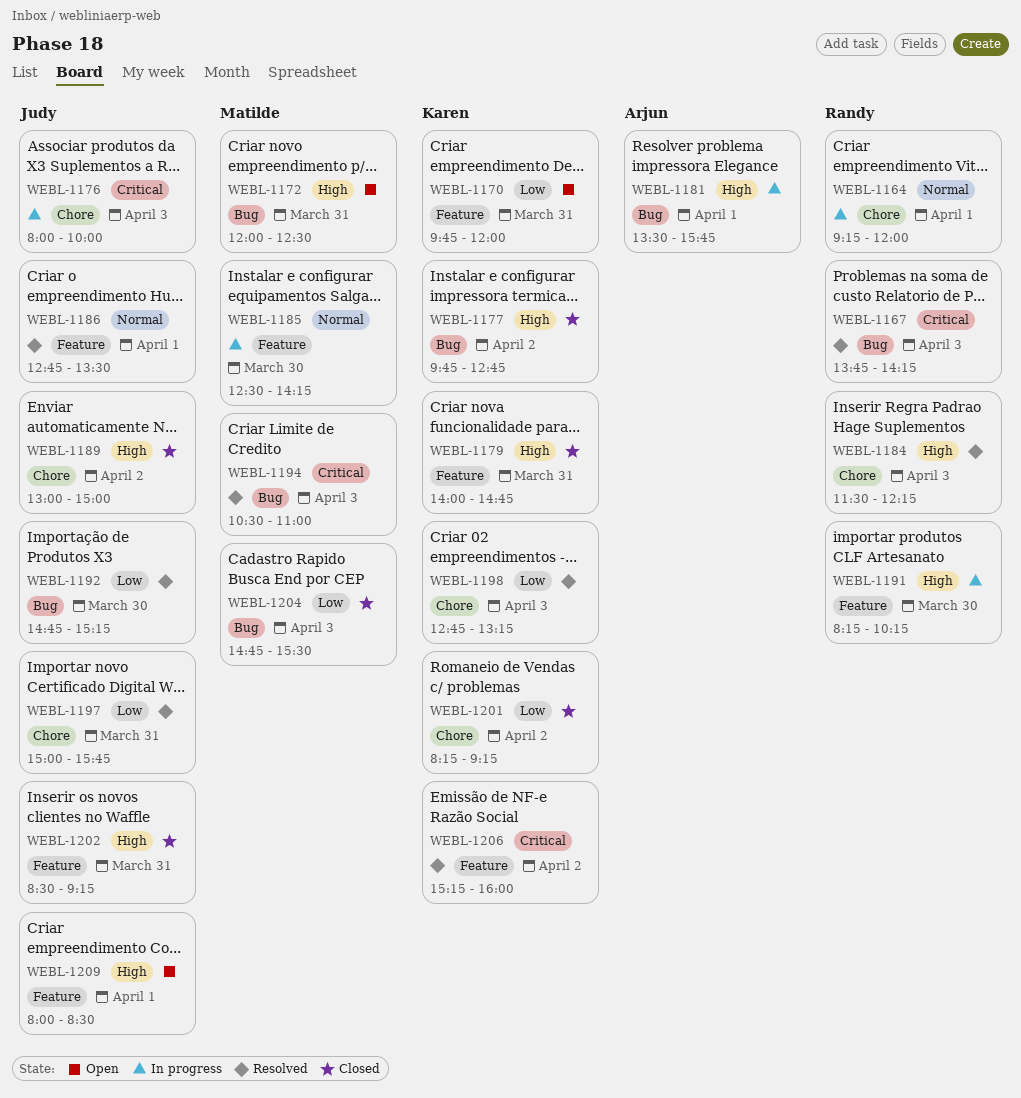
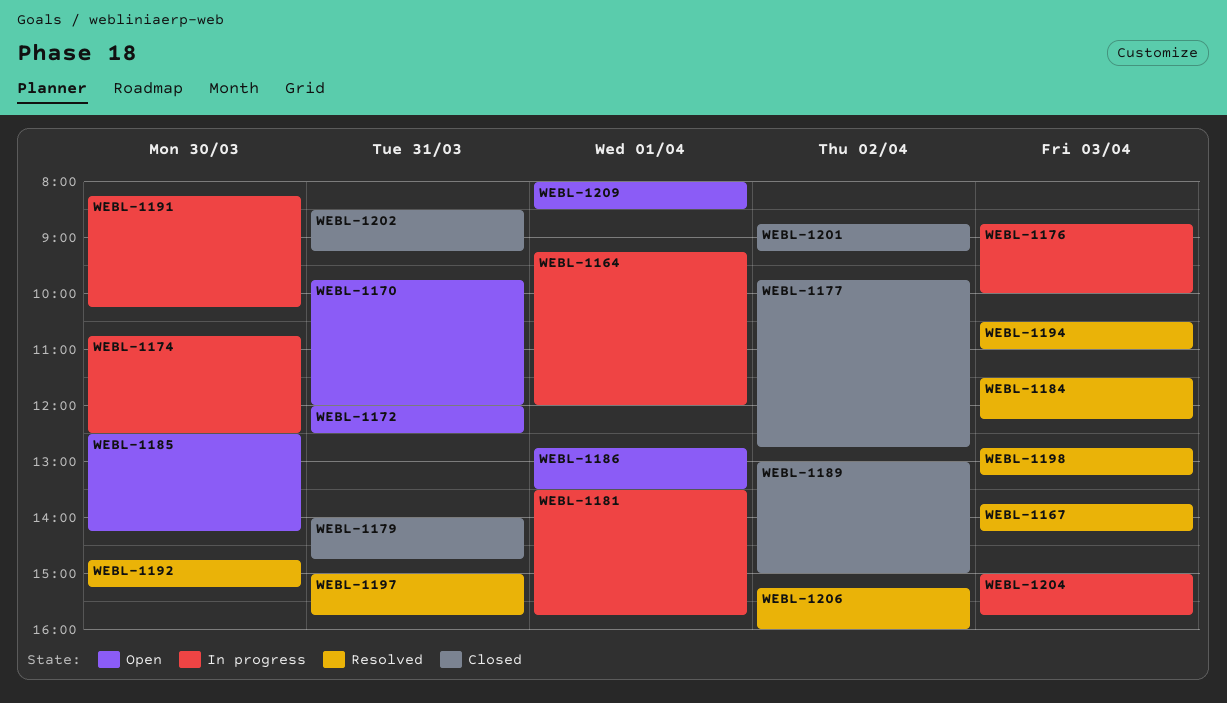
WEBL-1174: none -> present
WEBL-1176, begins: 08:00 -> 08:45
WEBL-1185, status: In progress -> Open
WEBL-1186, status: Resolved -> Open
WEBL-1201, begins: 08:15 -> 08:45
WEBL-1204, status: Closed -> In progress
WEBL-1204, begins: 14:45 -> 15:00
WEBL-1204, ends: 15:30 -> 15:45

